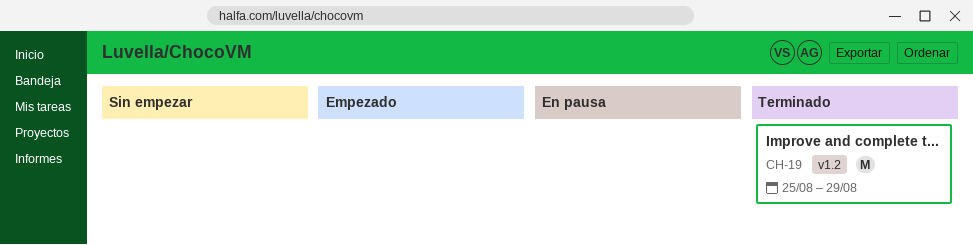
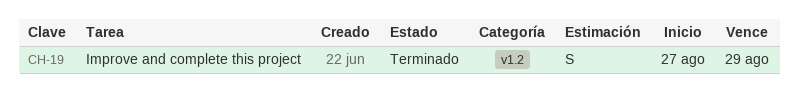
CH-19, estimate: M -> S
CH-19, start: Aug 25 -> Aug 27

